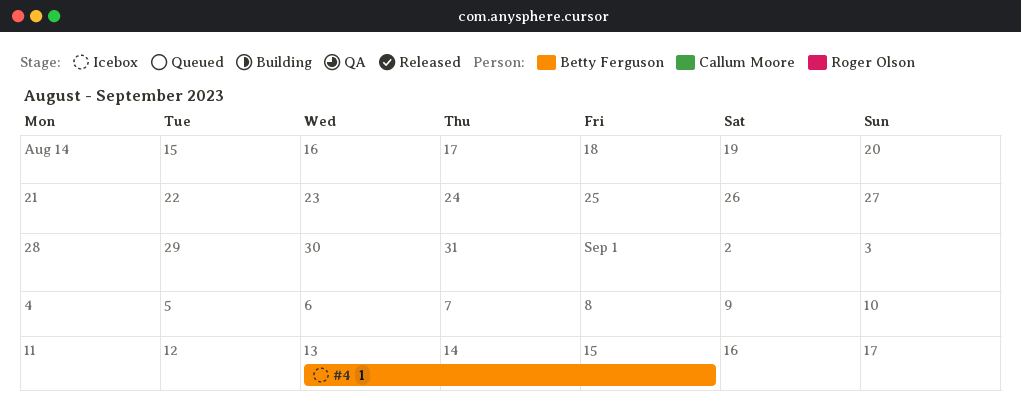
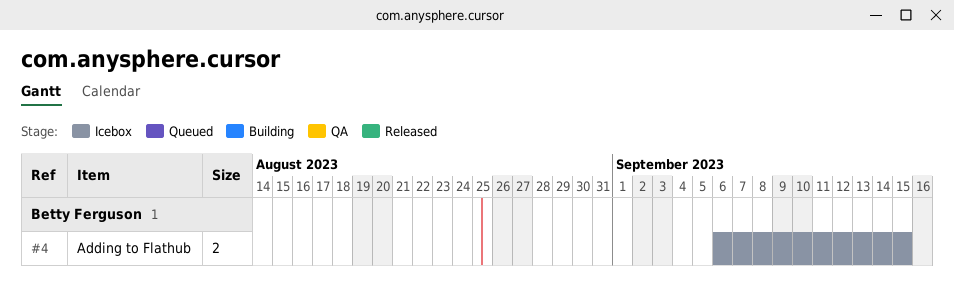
#4, estimate: 1 -> 2
#4, start: Sep 13 -> Sep 6

